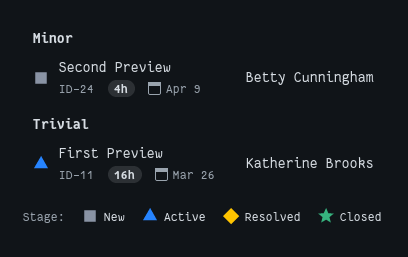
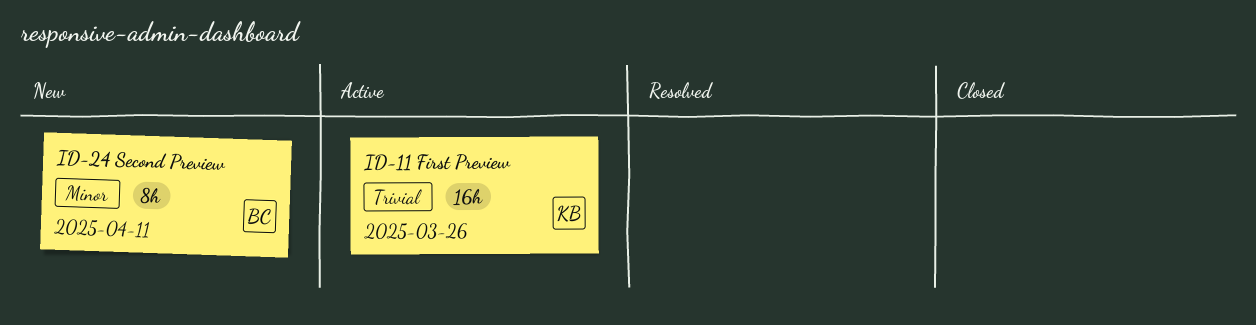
ID-24, estimate: 4h -> 8h
ID-24, due: Apr 9 -> Apr 11

